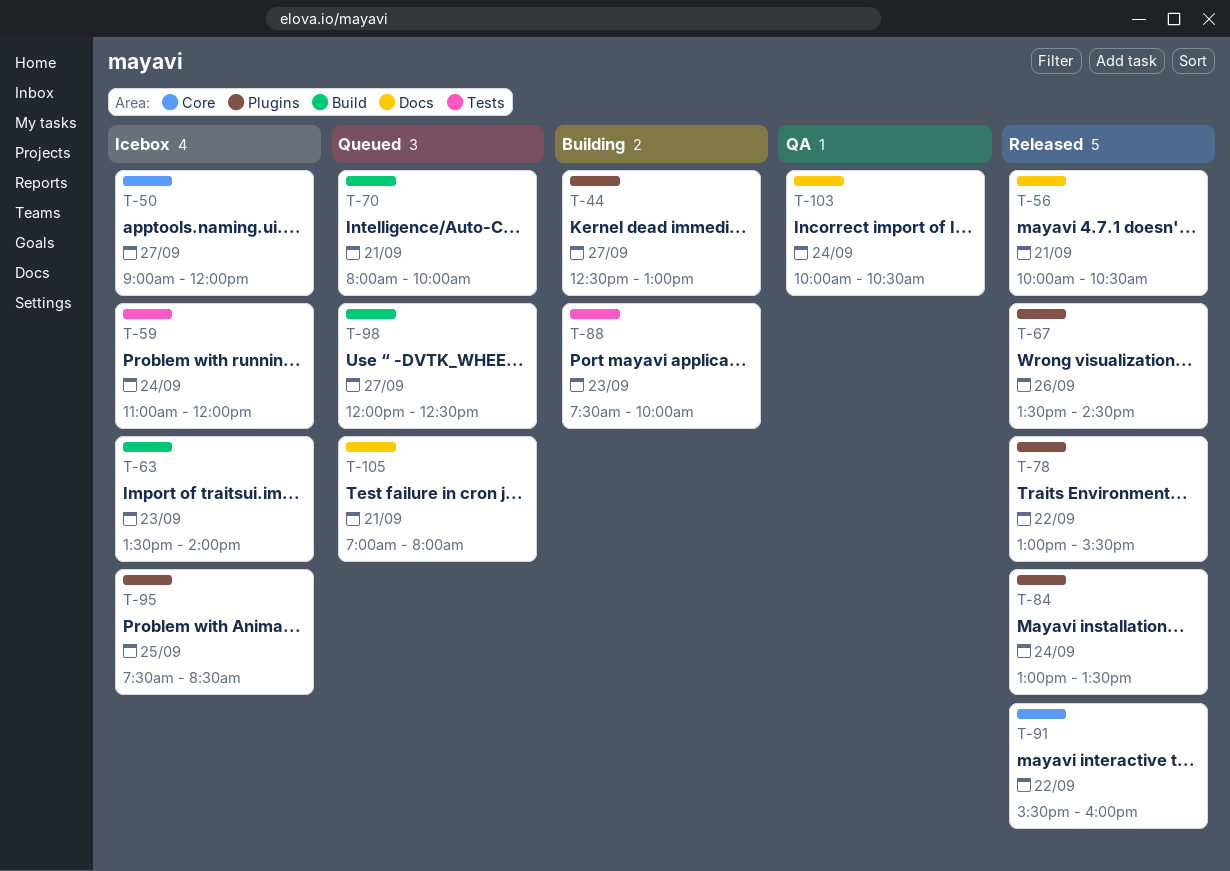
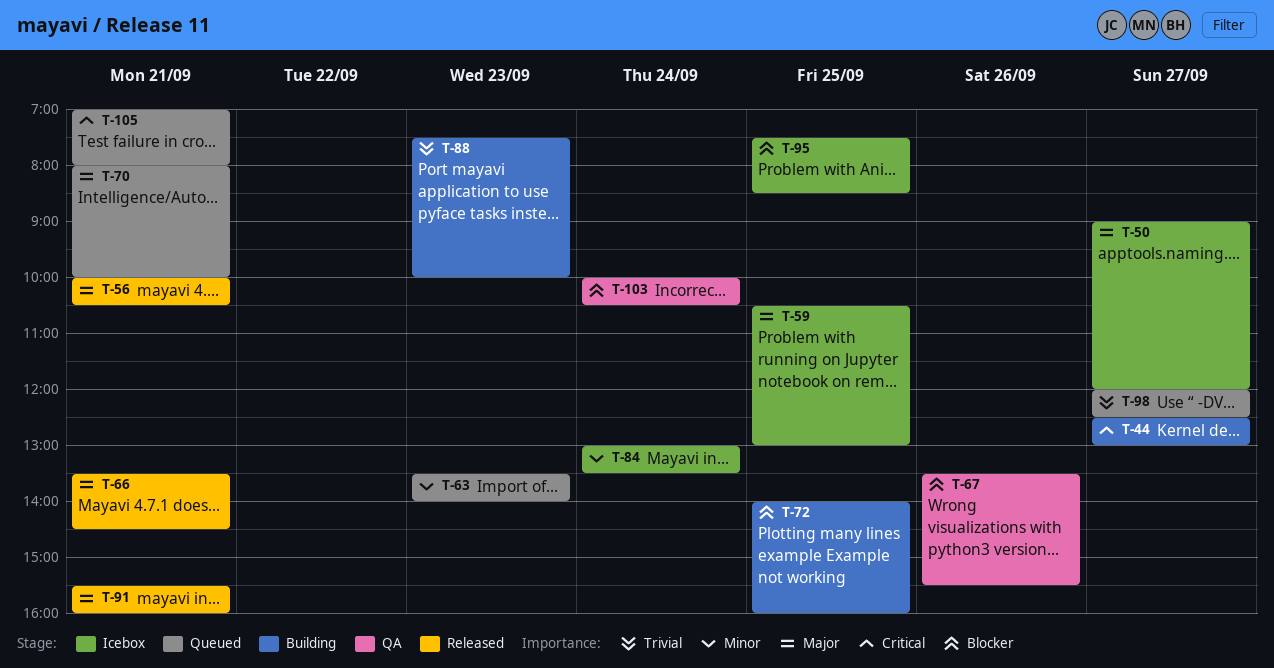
T-59, day: Sep 24 -> Sep 25
T-59, begins: 11:00 -> 10:30
T-59, ends: 12:00 -> 13:00
T-63, status: Icebox -> Queued
T-66: none -> present
T-67, status: Released -> QA
T-67, ends: 14:30 -> 15:30
T-72: none -> present
T-78: present -> none
T-84, status: Released -> Icebox
T-91, day: Sep 22 -> Sep 21

